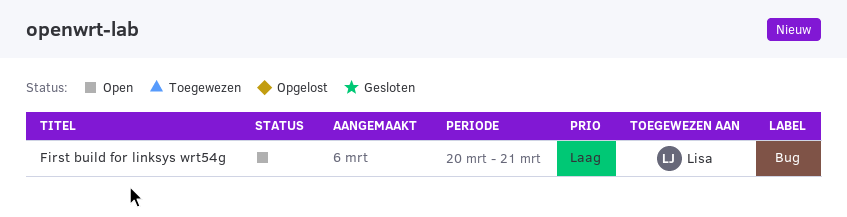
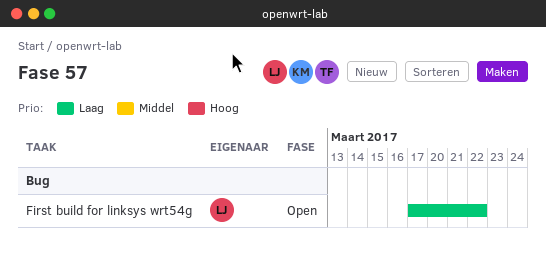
First build for linksys wrt54g, start: Mar 20 -> Mar 17
First build for linksys wrt54g, due: Mar 21 -> Mar 22

